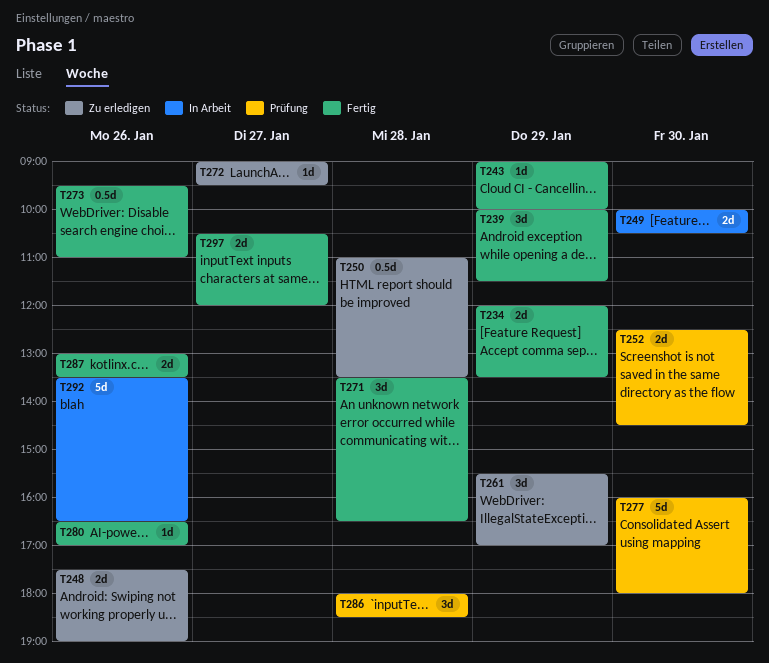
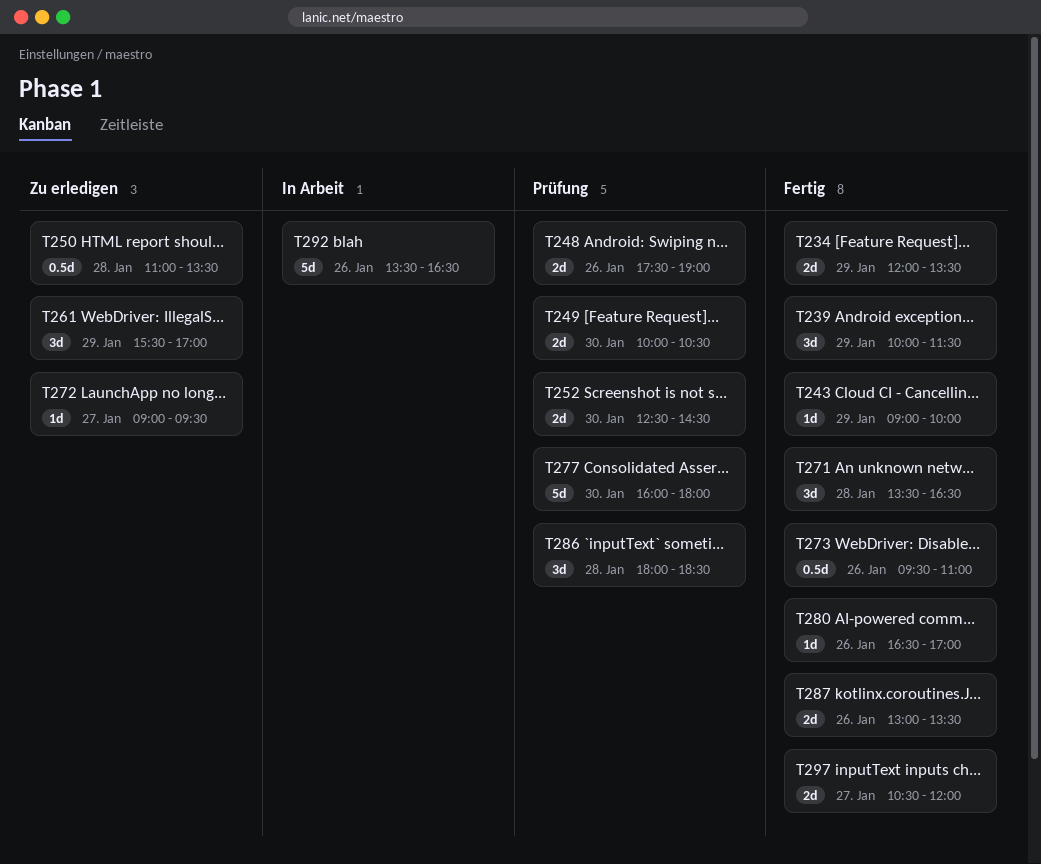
T248, status: Zu erledigen -> Prüfung
T249, status: In Arbeit -> Prüfung

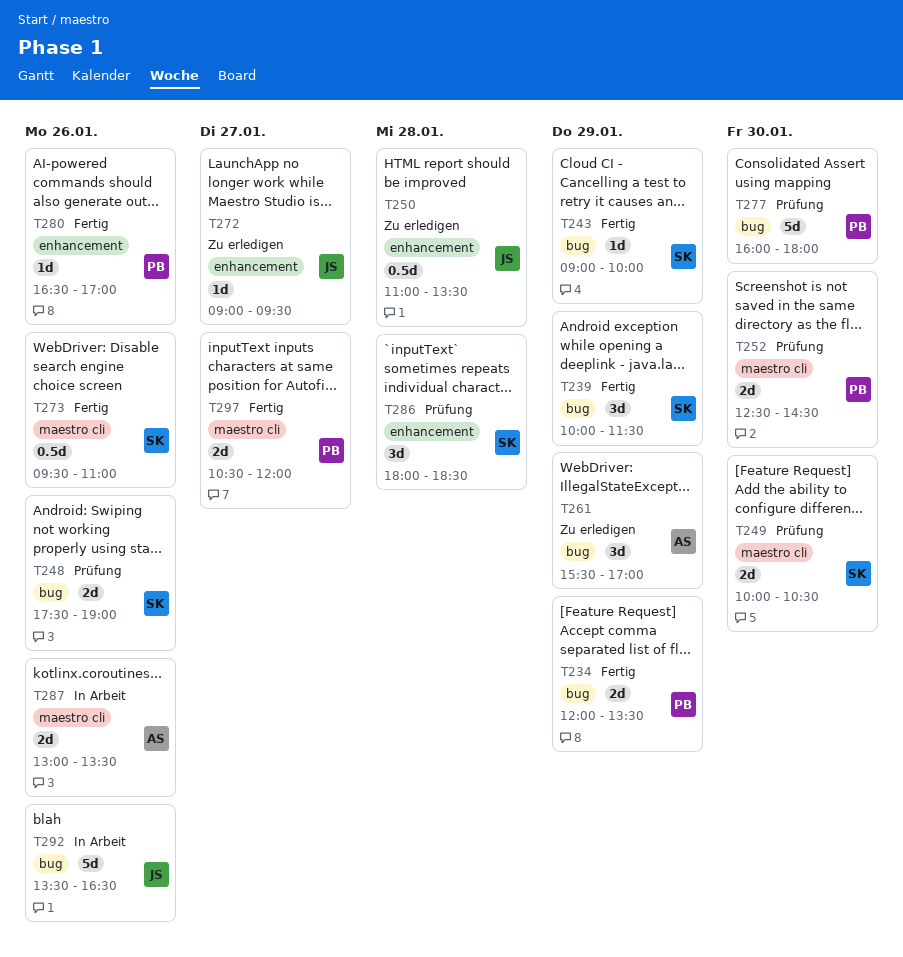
T271: present -> none
T287, status: Fertig -> In Arbeit

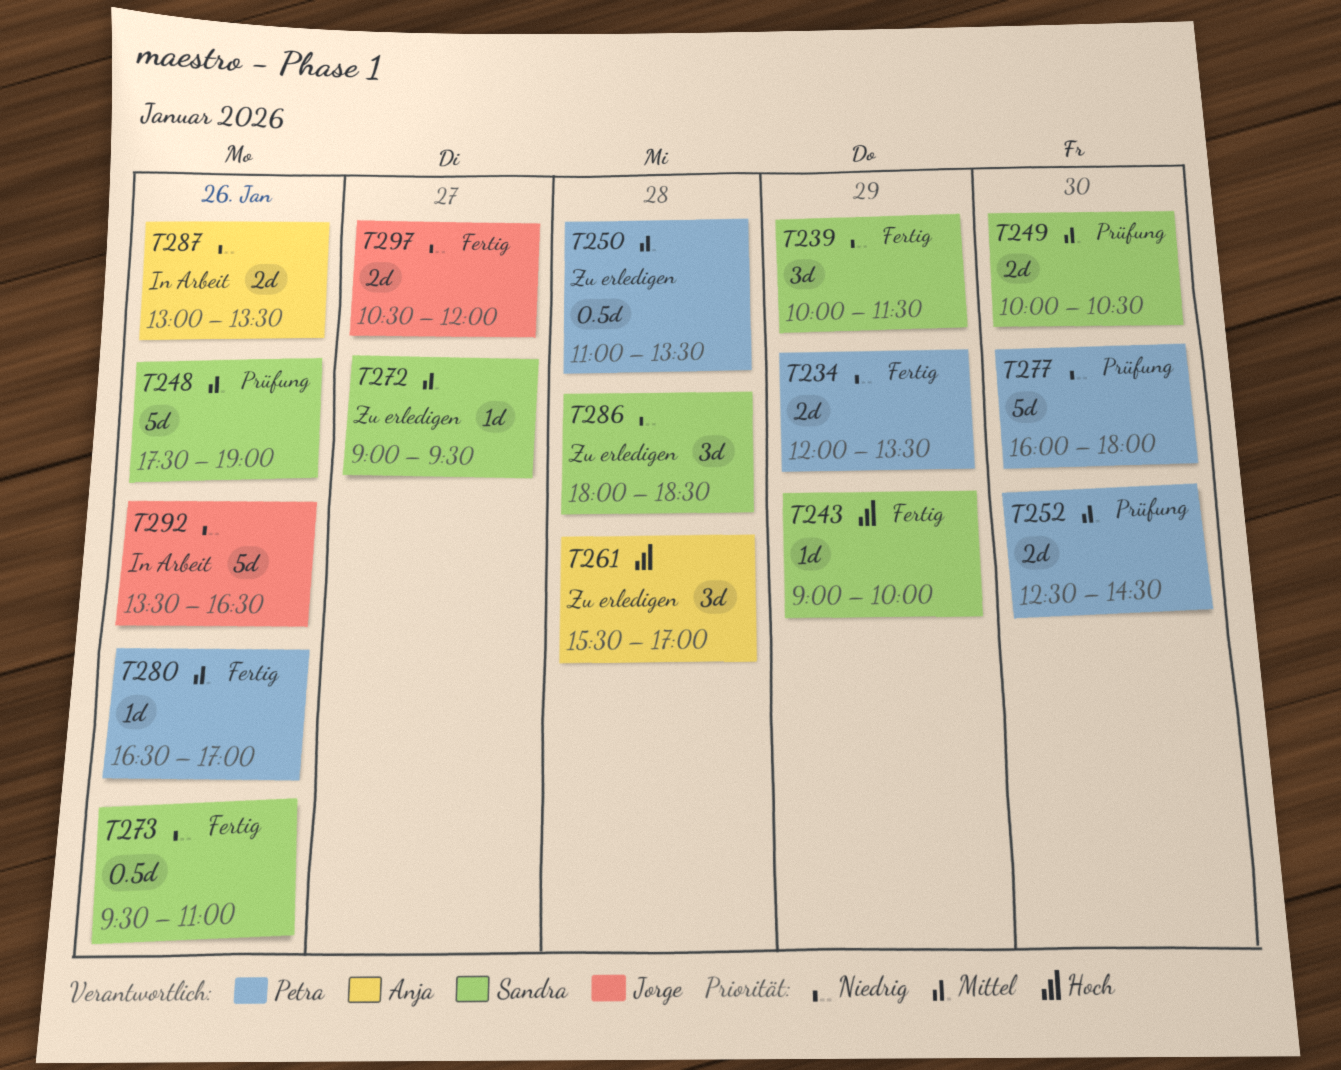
T248, estimate: 2d -> 5d
T250, owner: Jorge -> Petra
T261, day: Jan 29 -> Jan 28
T272, owner: Jorge -> Sandra
T286, status: Prüfung -> Zu erledigen
T297, owner: Petra -> Jorge

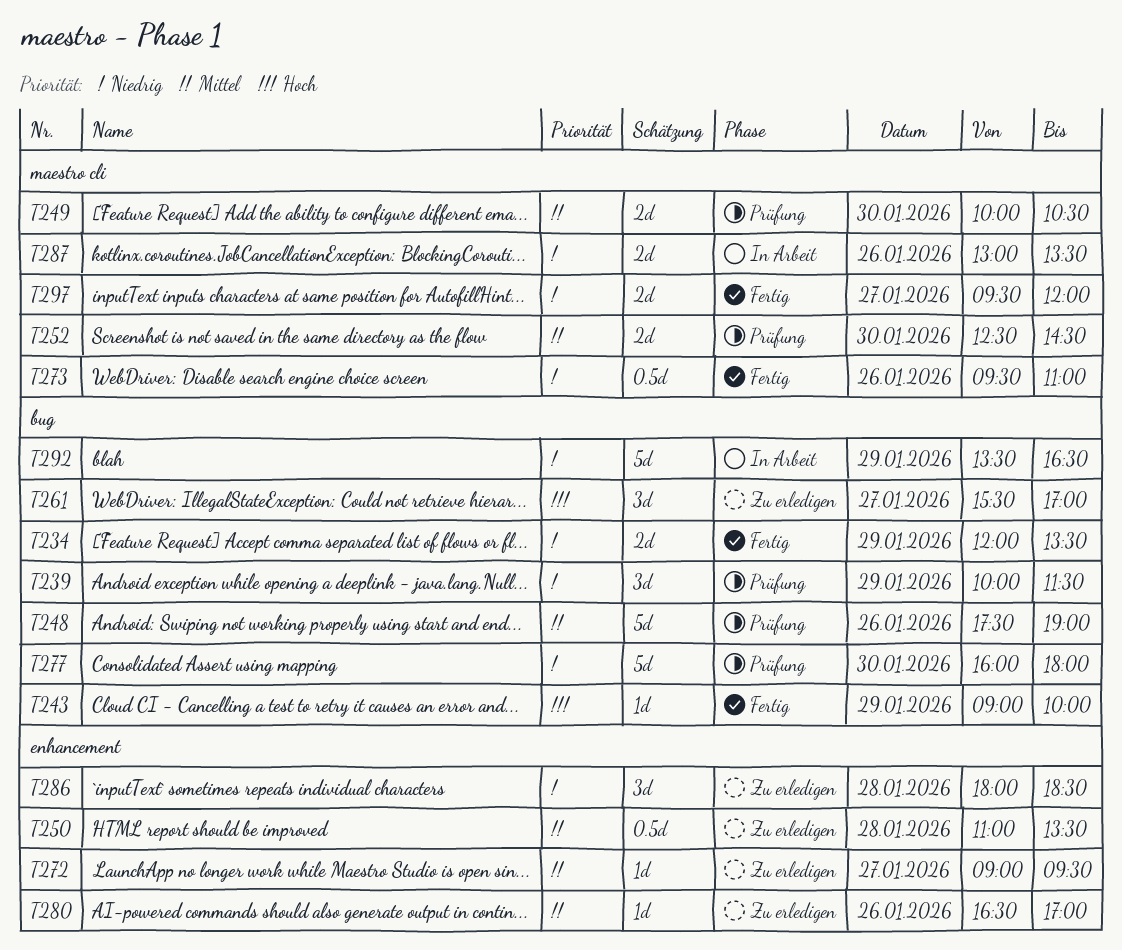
T239, status: Fertig -> Prüfung
T261, day: Jan 28 -> Jan 27
T280, status: Fertig -> Zu erledigen
T292, day: Jan 26 -> Jan 29
T297, begins: 10:30 -> 09:30

